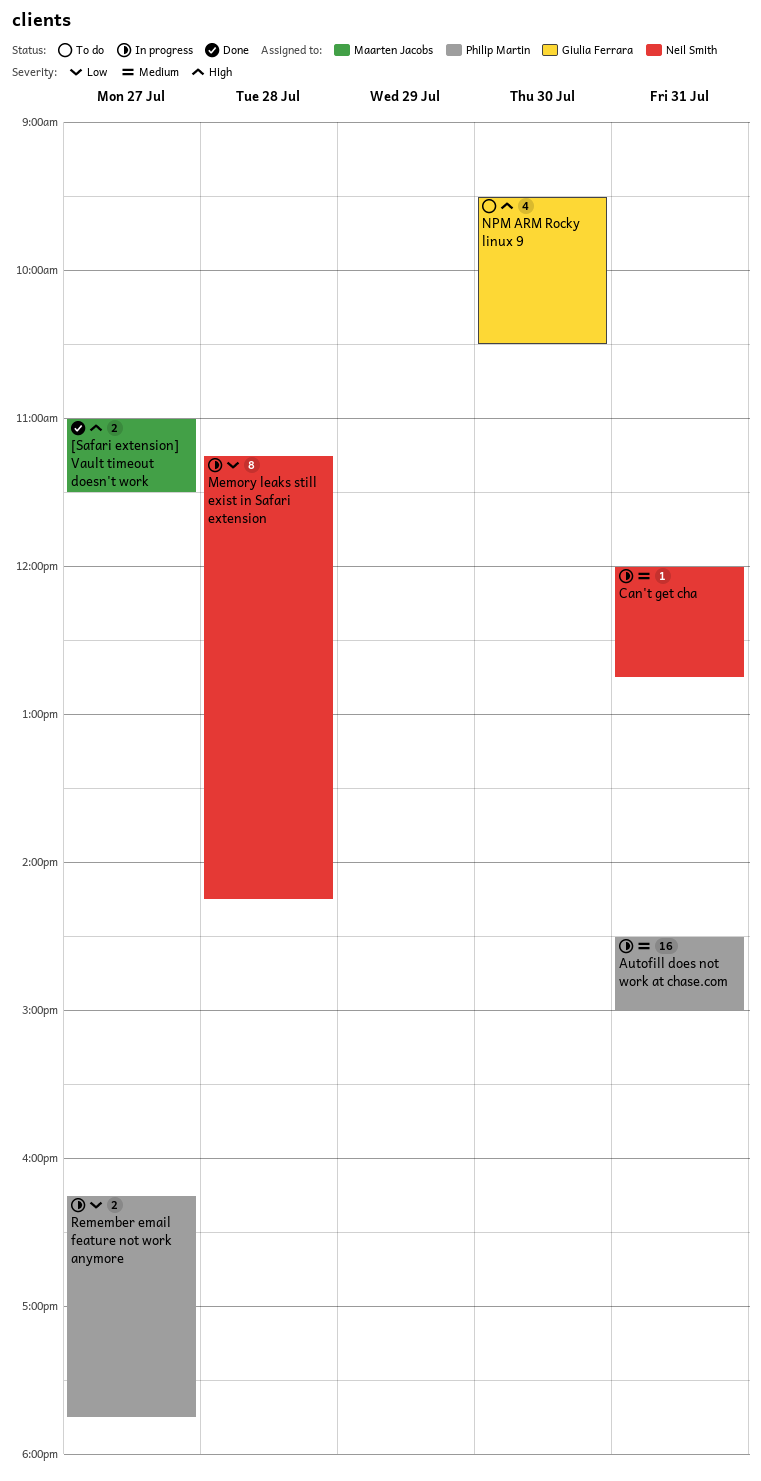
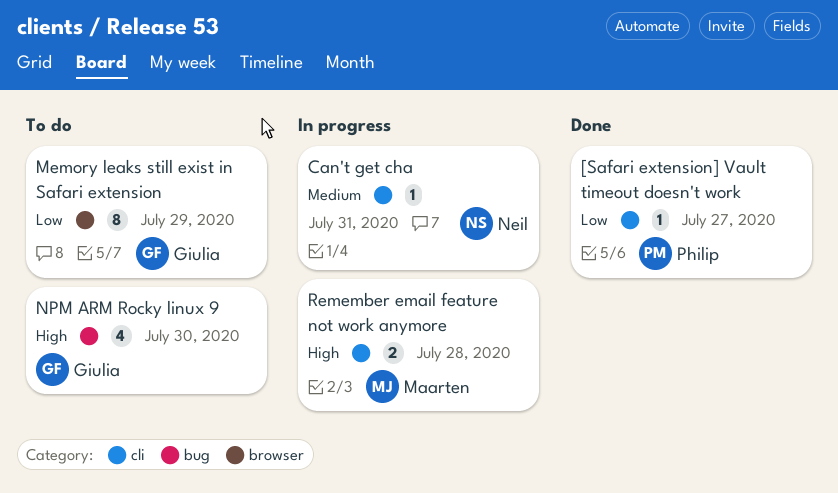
[Safari extension] Vault timeout doesn't work, owner: Maarten Jacobs -> Philip Martin
[Safari extension] Vault timeout doesn't work, priority: High -> Low
[Safari extension] Vault timeout doesn't work, estimate: 2 -> 1
Autofill does not work at chase.com: present -> none
Memory leaks still exist in Safari extension, status: In progress -> To do
Memory leaks still exist in Safari extension, owner: Neil Smith -> Giulia Ferrara
Memory leaks still exist in Safari extension, day: Jul 28 -> Jul 29
Remember email feature not work anymore, owner: Philip Martin -> Maarten Jacobs
Remember email feature not work anymore, priority: Low -> High
Remember email feature not work anymore, day: Jul 27 -> Jul 28

